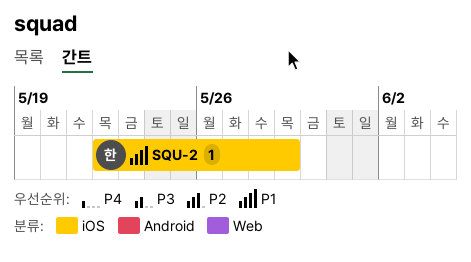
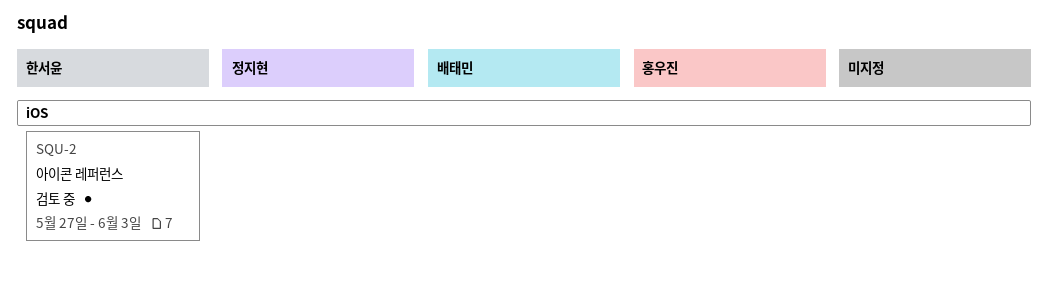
SQU-2, start: May 22 -> May 27
SQU-2, due: May 29 -> Jun 3

